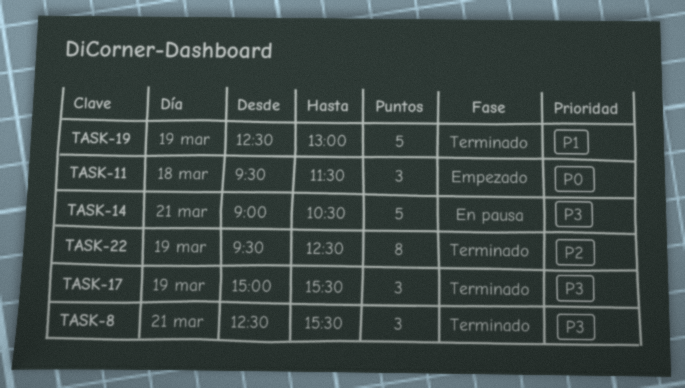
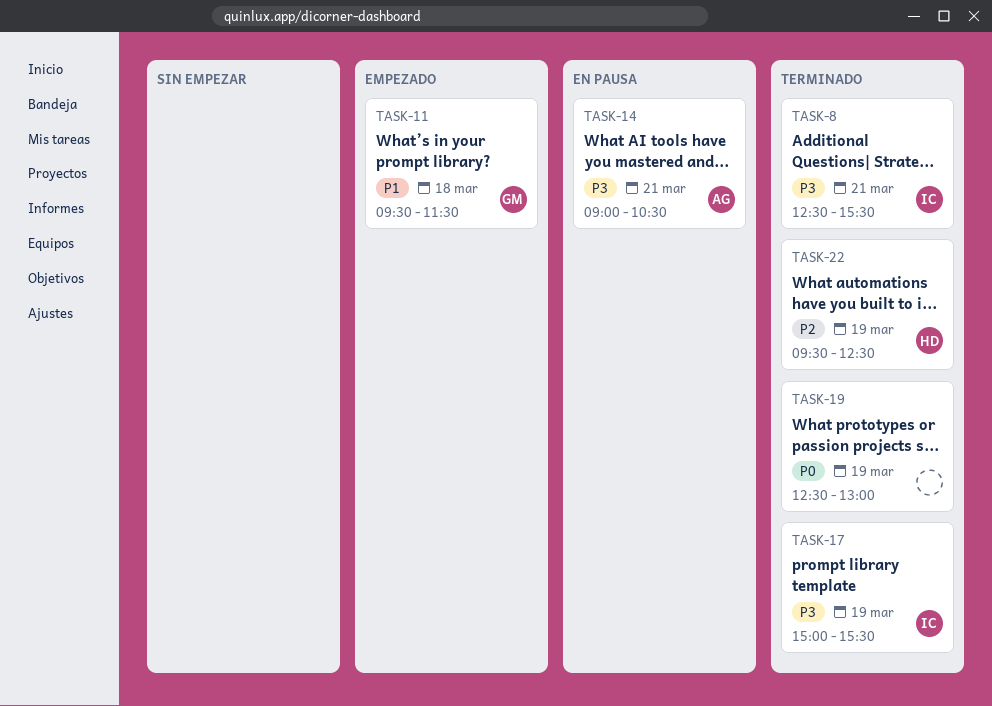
TASK-11, priority: P0 -> P1
TASK-19, priority: P1 -> P0

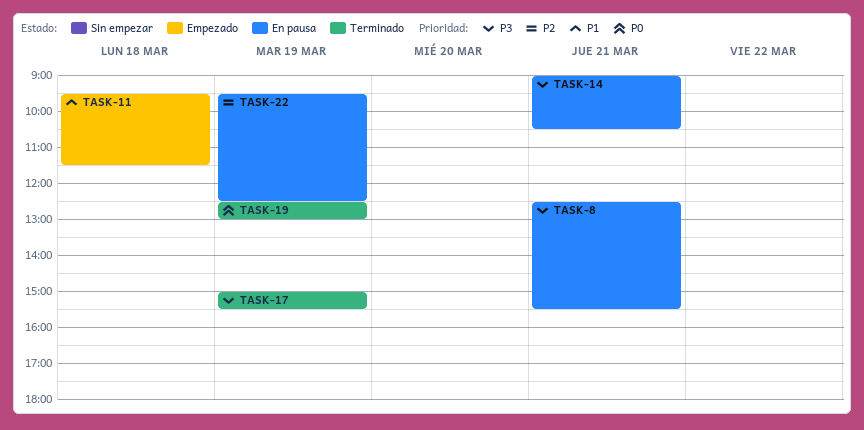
TASK-8, status: Terminado -> En pausa
TASK-22, status: Terminado -> En pausa

